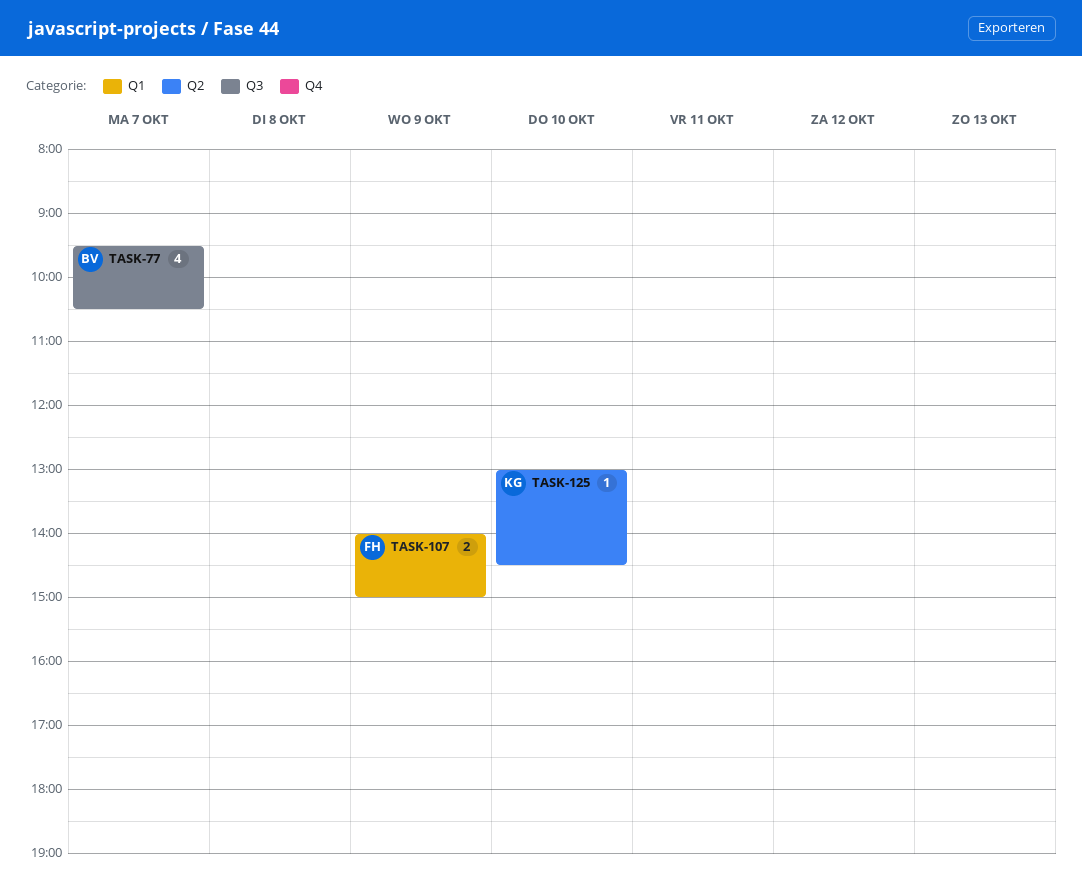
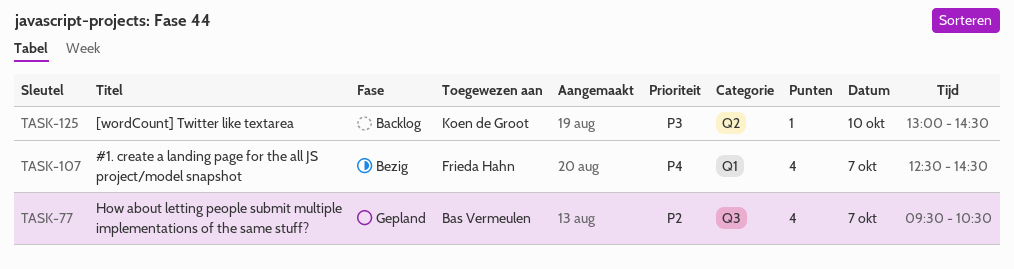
TASK-107, estimate: 2 -> 4
TASK-107, day: Oct 9 -> Oct 7
TASK-107, begins: 14:00 -> 12:30
TASK-107, ends: 15:00 -> 14:30

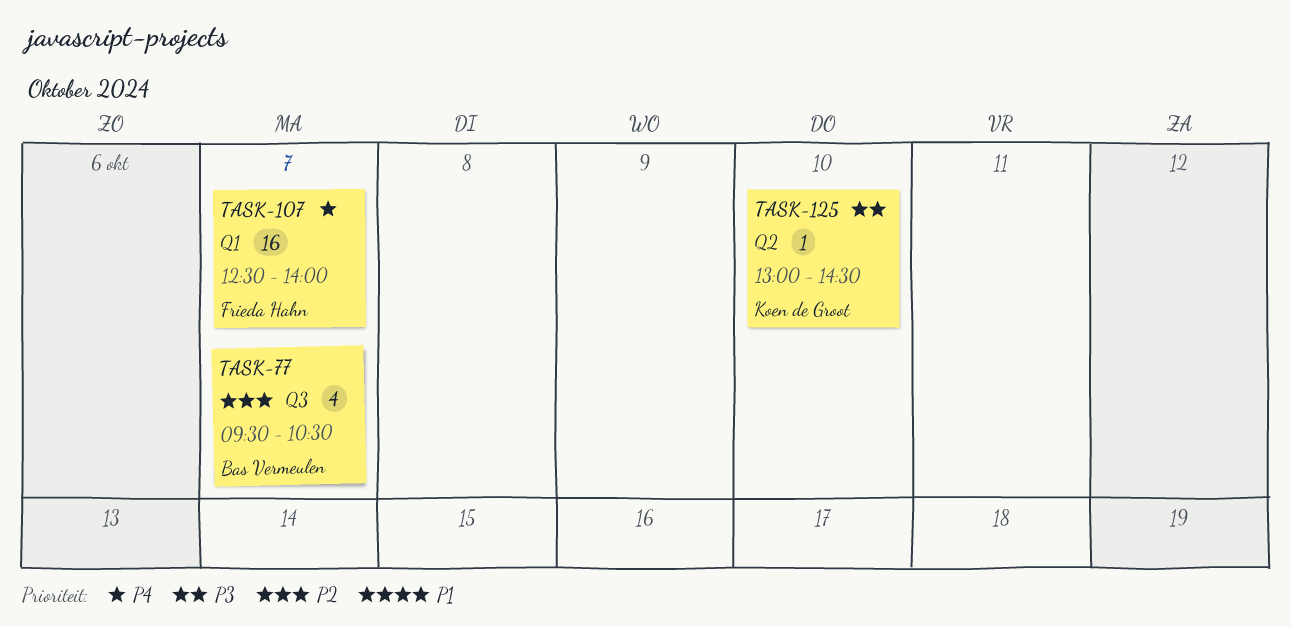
TASK-107, estimate: 4 -> 16
TASK-107, ends: 14:30 -> 14:00

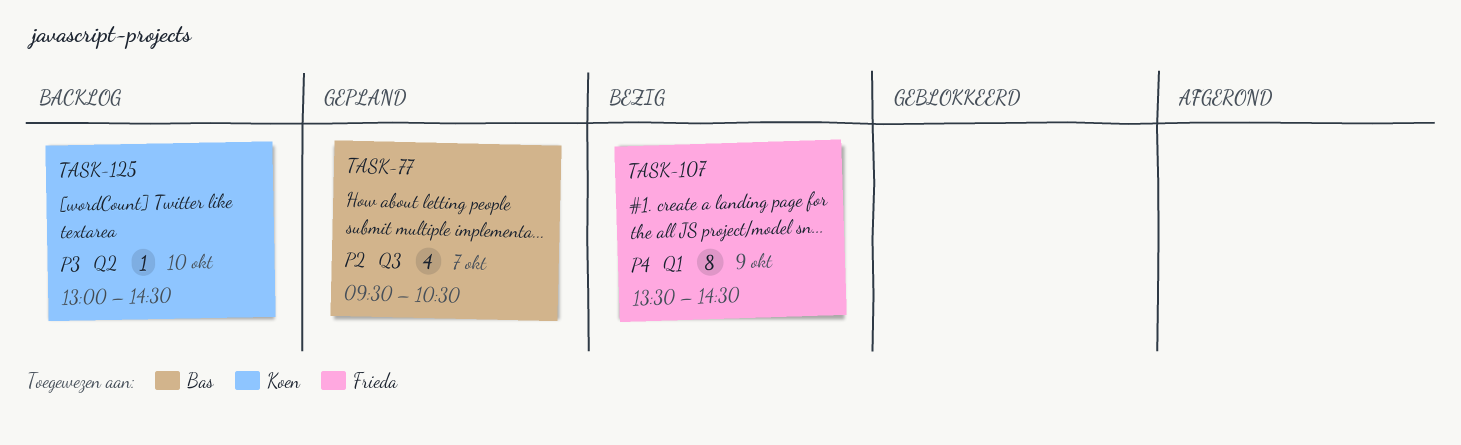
TASK-107, estimate: 16 -> 8
TASK-107, day: Oct 7 -> Oct 9
TASK-107, begins: 12:30 -> 13:30
TASK-107, ends: 14:00 -> 14:30

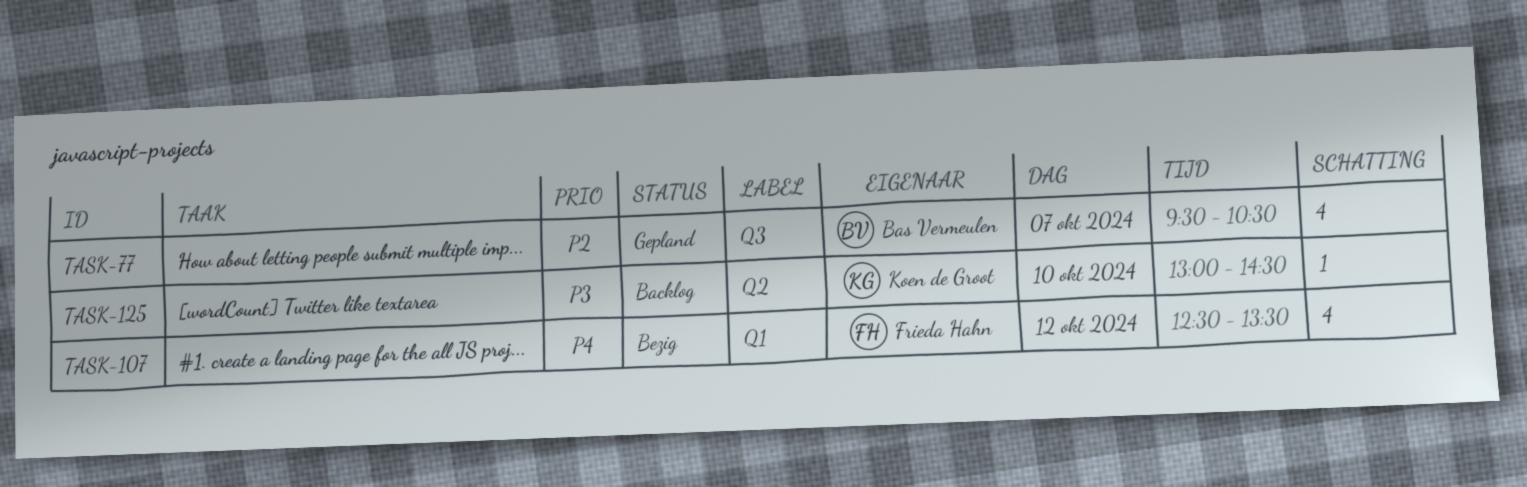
TASK-107, estimate: 8 -> 4
TASK-107, day: Oct 9 -> Oct 12
TASK-107, begins: 13:30 -> 12:30
TASK-107, ends: 14:30 -> 13:30

